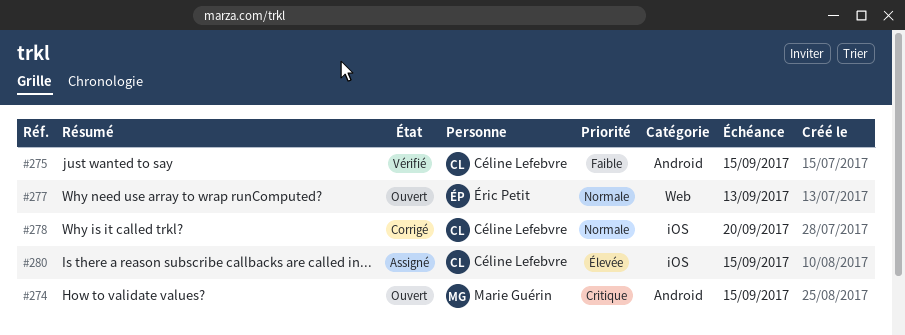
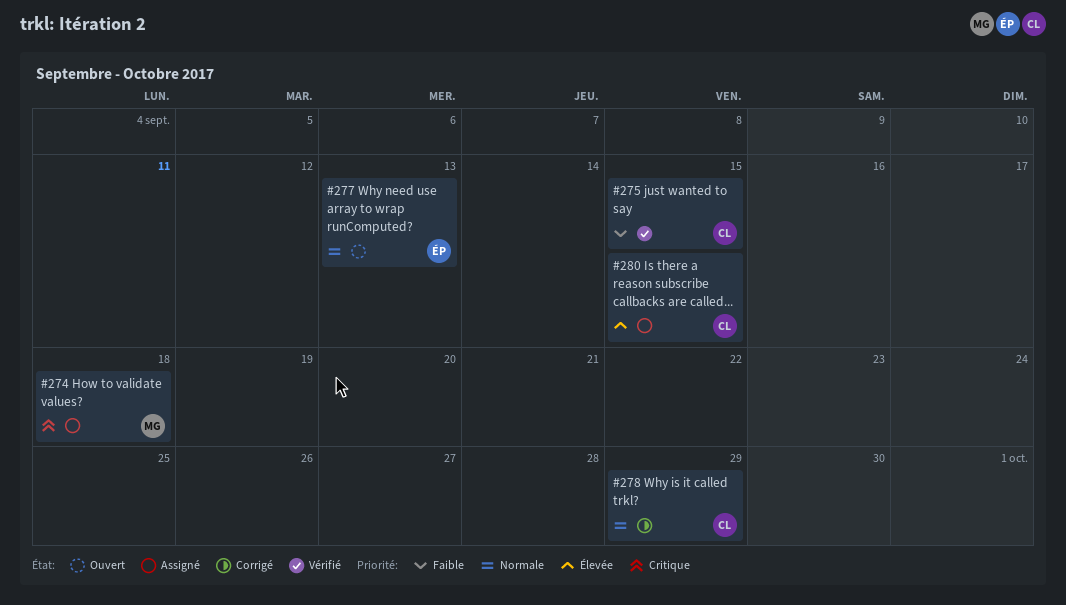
#274, status: Ouvert -> Assigné
#274, due: Sep 15 -> Sep 18
#278, due: Sep 20 -> Sep 29

